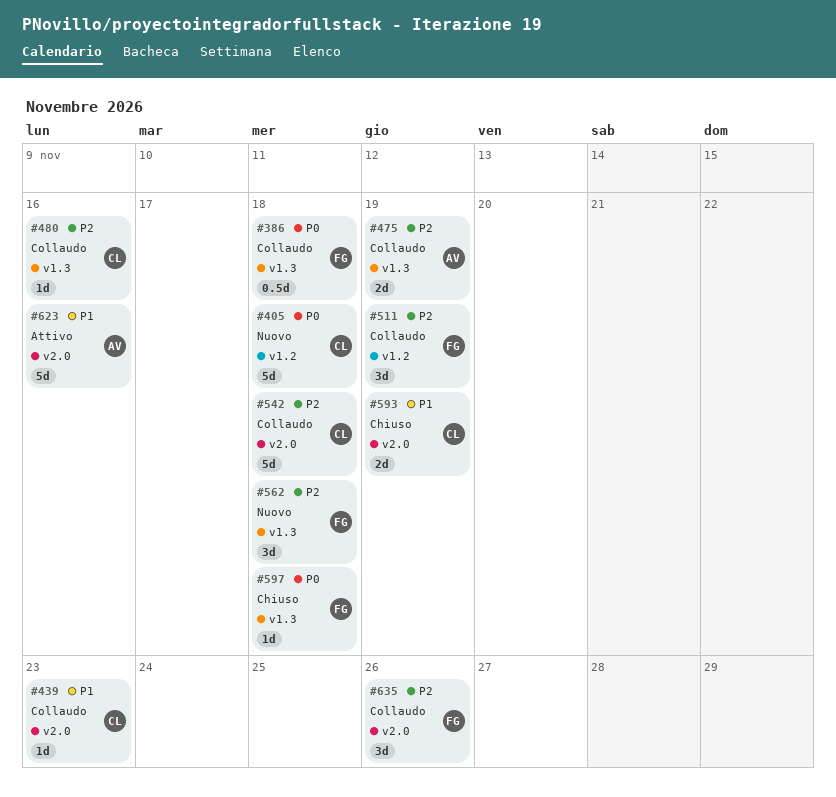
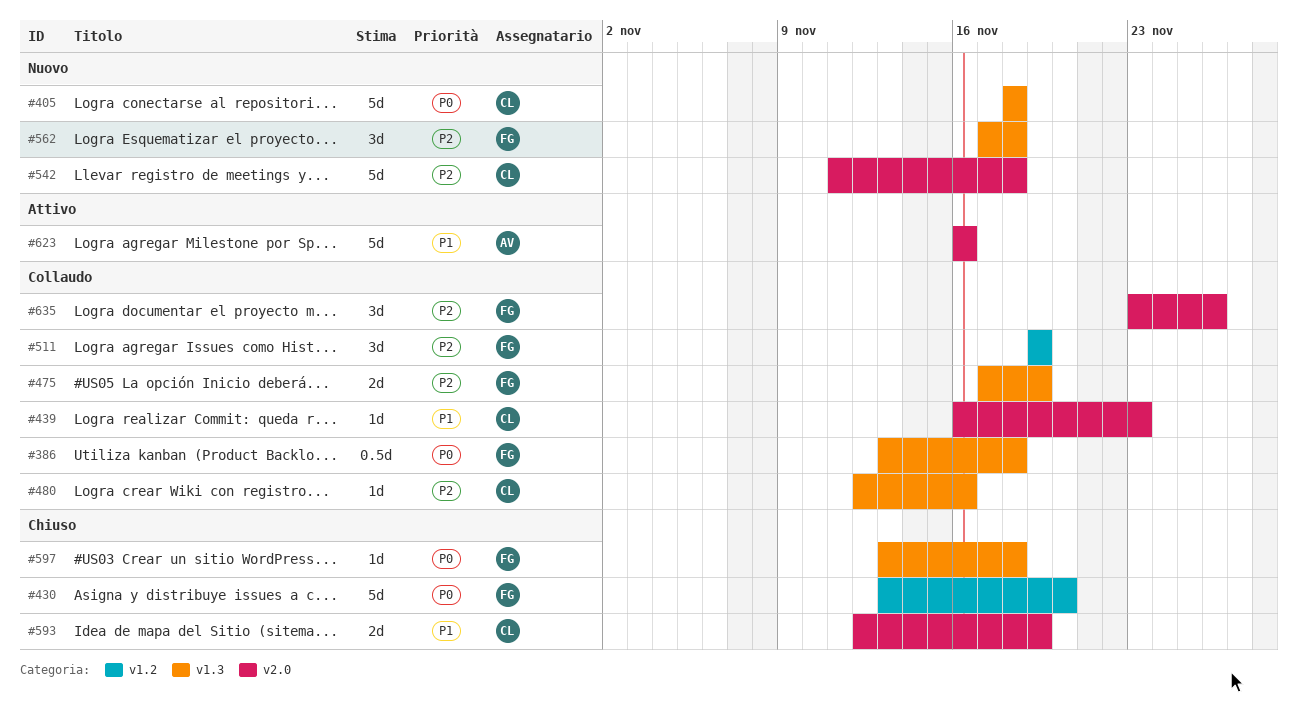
#405, label: v1.2 -> v1.3
#430: none -> present
#475, owner: AV -> FG
#542, status: Collaudo -> Nuovo

